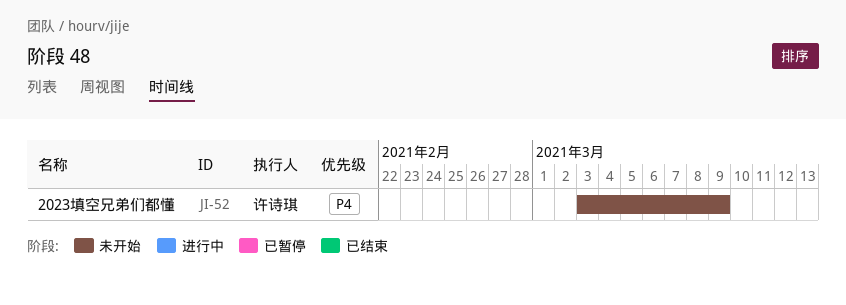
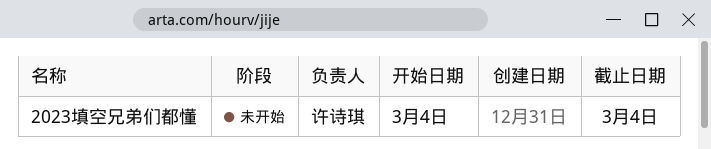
2023填空兄弟们都懂, start: Mar 3 -> Mar 4
2023填空兄弟们都懂, due: Mar 9 -> Mar 4

